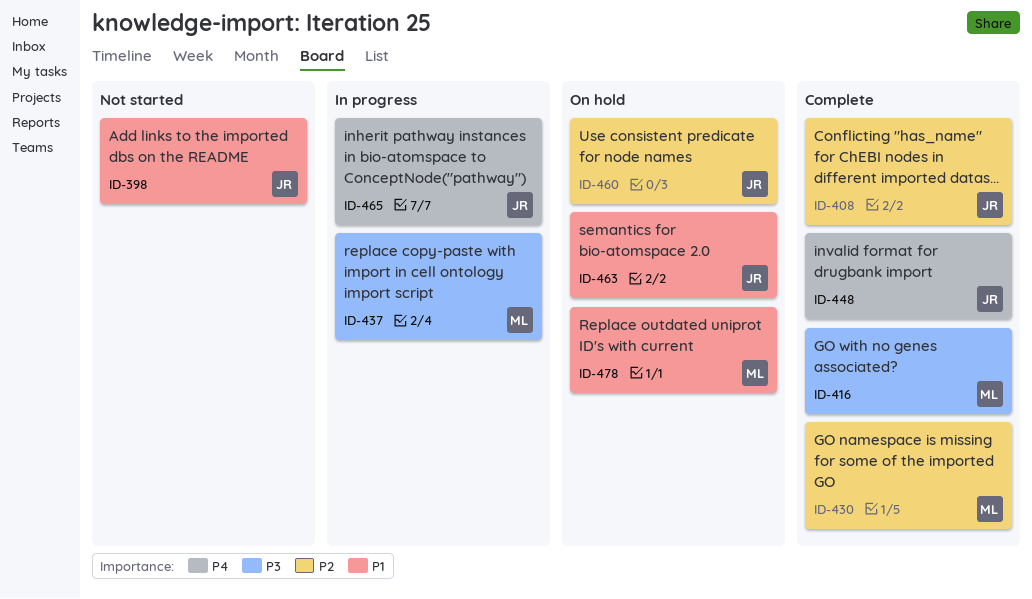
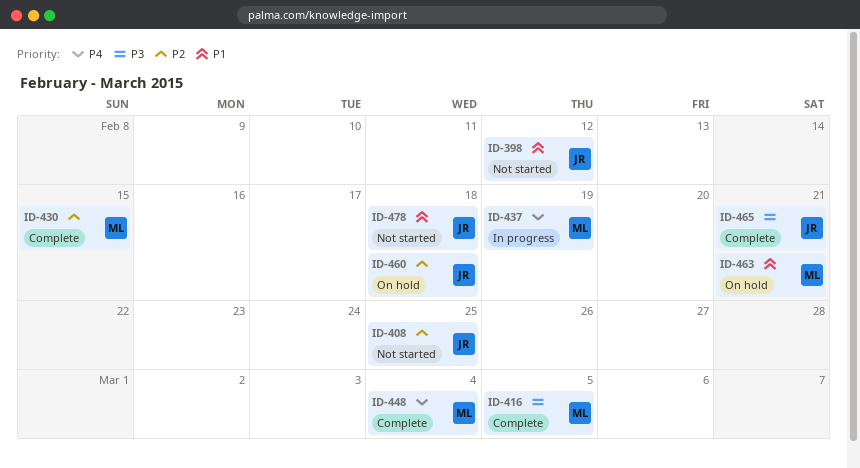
ID-408, status: Complete -> Not started
ID-437, priority: P3 -> P4
ID-448, owner: JR -> ML
ID-463, owner: JR -> ML
ID-465, status: In progress -> Complete
ID-465, priority: P4 -> P3
ID-478, status: On hold -> Not started
ID-478, owner: ML -> JR

